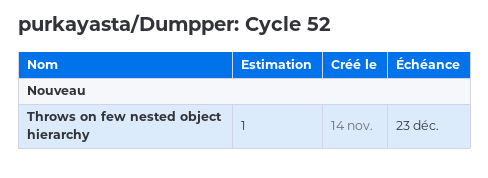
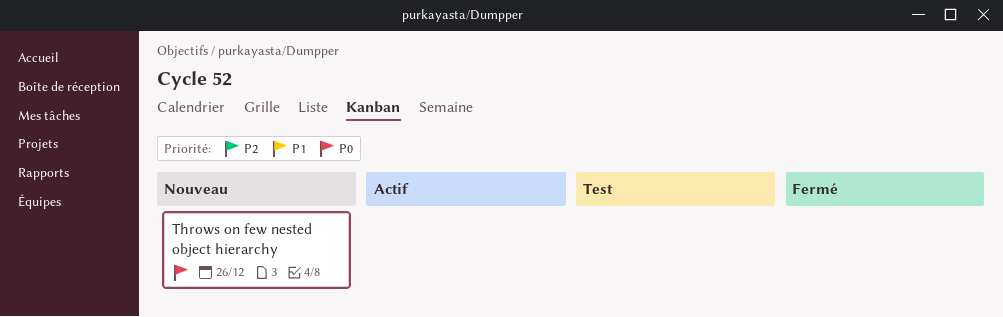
Throws on few nested object hierarchy, due: Dec 23 -> Dec 26

